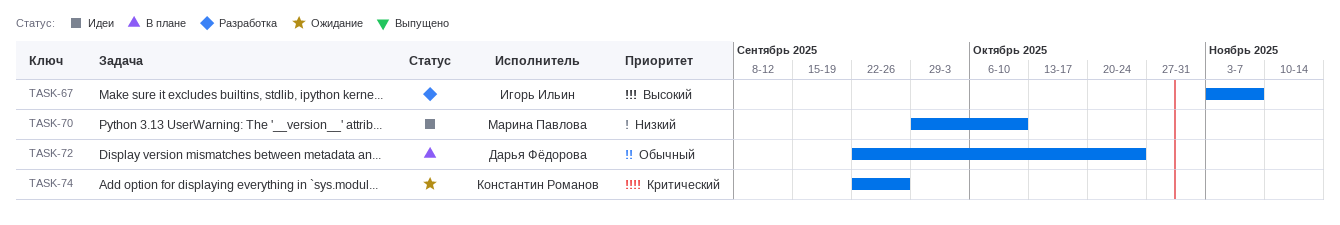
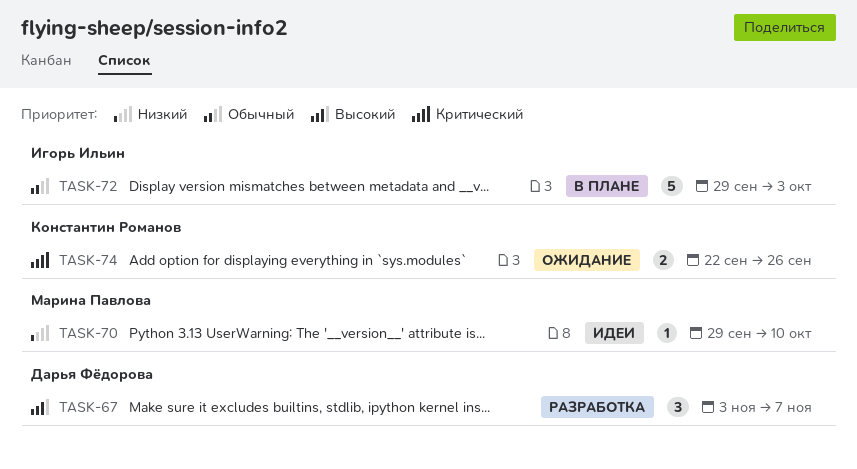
TASK-67, owner: Игорь Ильин -> Дарья Фёдорова
TASK-72, owner: Дарья Фёдорова -> Игорь Ильин
TASK-72, start: Sep 22 -> Sep 29
TASK-72, due: Oct 24 -> Oct 3

